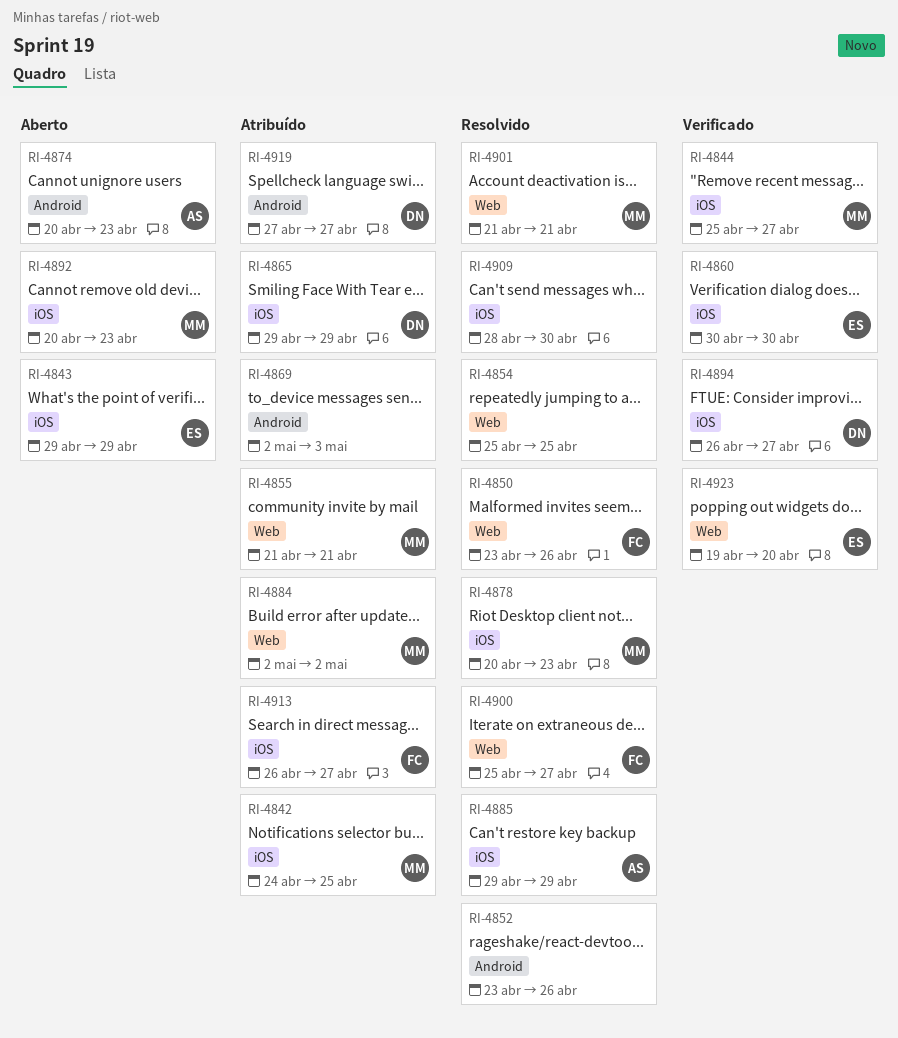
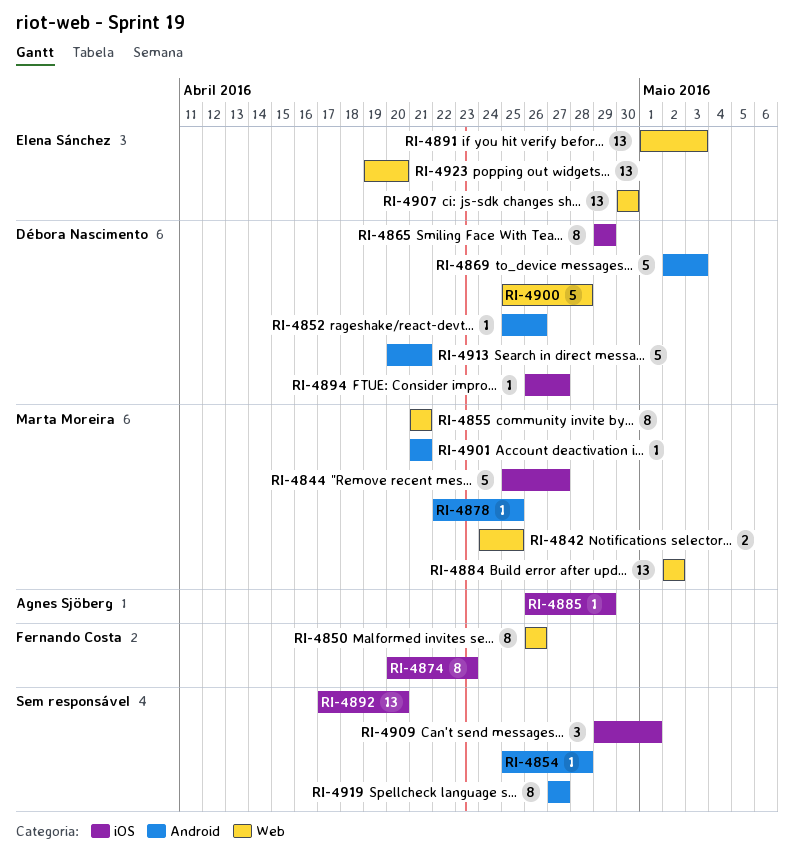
RI-4842, label: iOS -> Web
RI-4843: present -> none
RI-4850, start: Apr 23 -> Apr 26
RI-4852, owner: none -> Débora Nascimento
RI-4852, start: Apr 23 -> Apr 25
RI-4854, label: Web -> Android
RI-4854, due: Apr 25 -> Apr 28
RI-4860: present -> none
RI-4869, owner: none -> Débora Nascimento
RI-4874, owner: Agnes Sjöberg -> Fernando Costa
RI-4874, label: Android -> iOS
RI-4878, label: iOS -> Android
RI-4878, start: Apr 20 -> Apr 22
RI-4878, due: Apr 23 -> Apr 25
RI-4885, start: Apr 29 -> Apr 26
RI-4891: none -> present
RI-4892, owner: Marta Moreira -> none
RI-4892, start: Apr 20 -> Apr 17
RI-4892, due: Apr 23 -> Apr 20
RI-4900, owner: Fernando Costa -> Débora Nascimento
RI-4900, due: Apr 27 -> Apr 28
RI-4901, label: Web -> Android
RI-4907: none -> present
RI-4909, start: Apr 28 -> Apr 29
RI-4909, due: Apr 30 -> May 1
RI-4913, owner: Fernando Costa -> Débora Nascimento
RI-4913, label: iOS -> Android
RI-4913, start: Apr 26 -> Apr 20
RI-4913, due: Apr 27 -> Apr 21
RI-4919, owner: Débora Nascimento -> none

